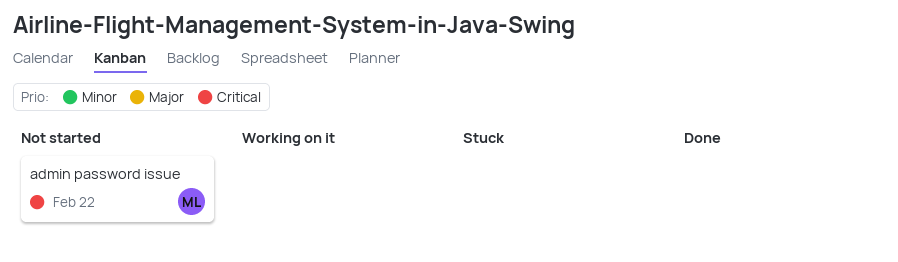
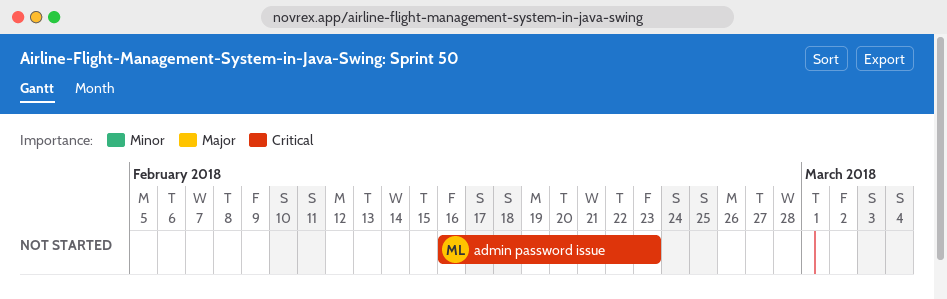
admin password issue, due: Feb 22 -> Feb 23

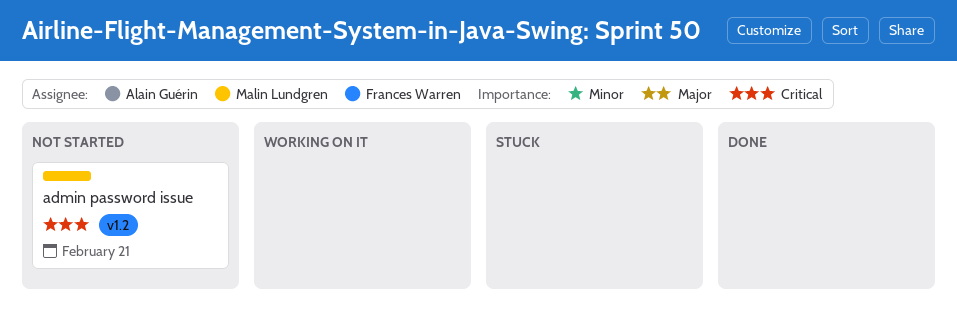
admin password issue, due: Feb 23 -> Feb 21

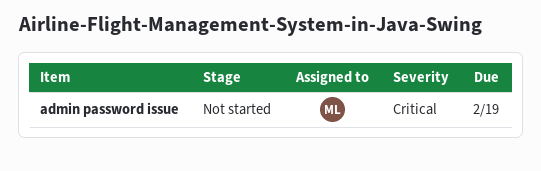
admin password issue, due: Feb 21 -> Feb 19

